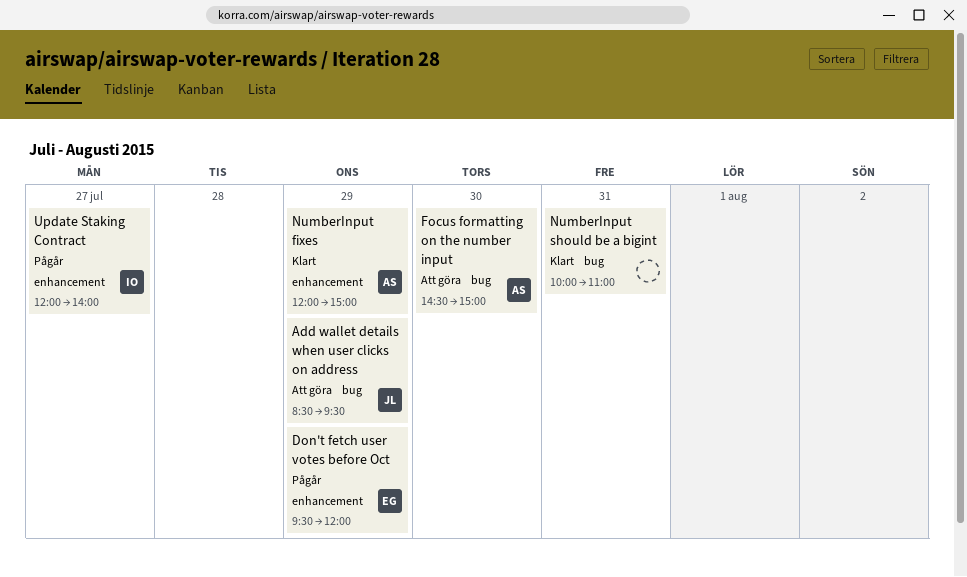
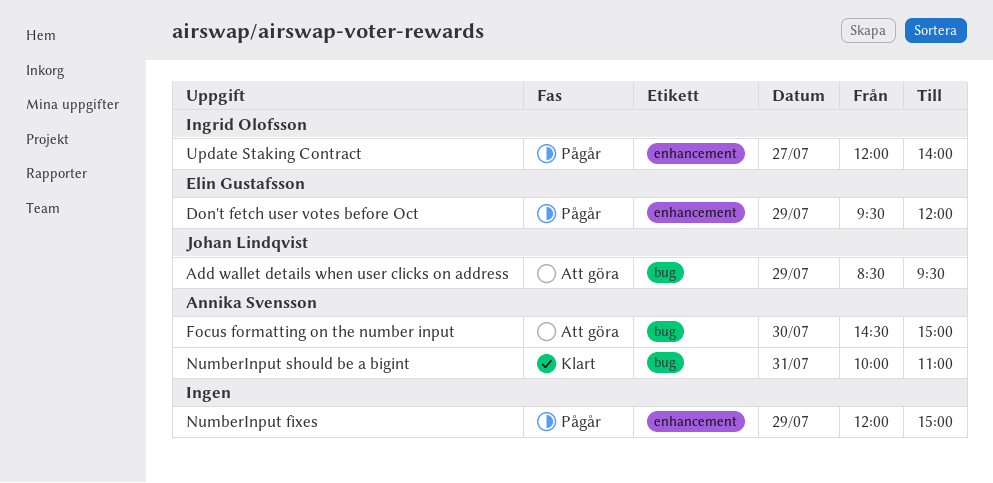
NumberInput fixes, status: Klart -> Pågår
NumberInput fixes, owner: Annika Svensson -> none
NumberInput should be a bigint, owner: none -> Annika Svensson

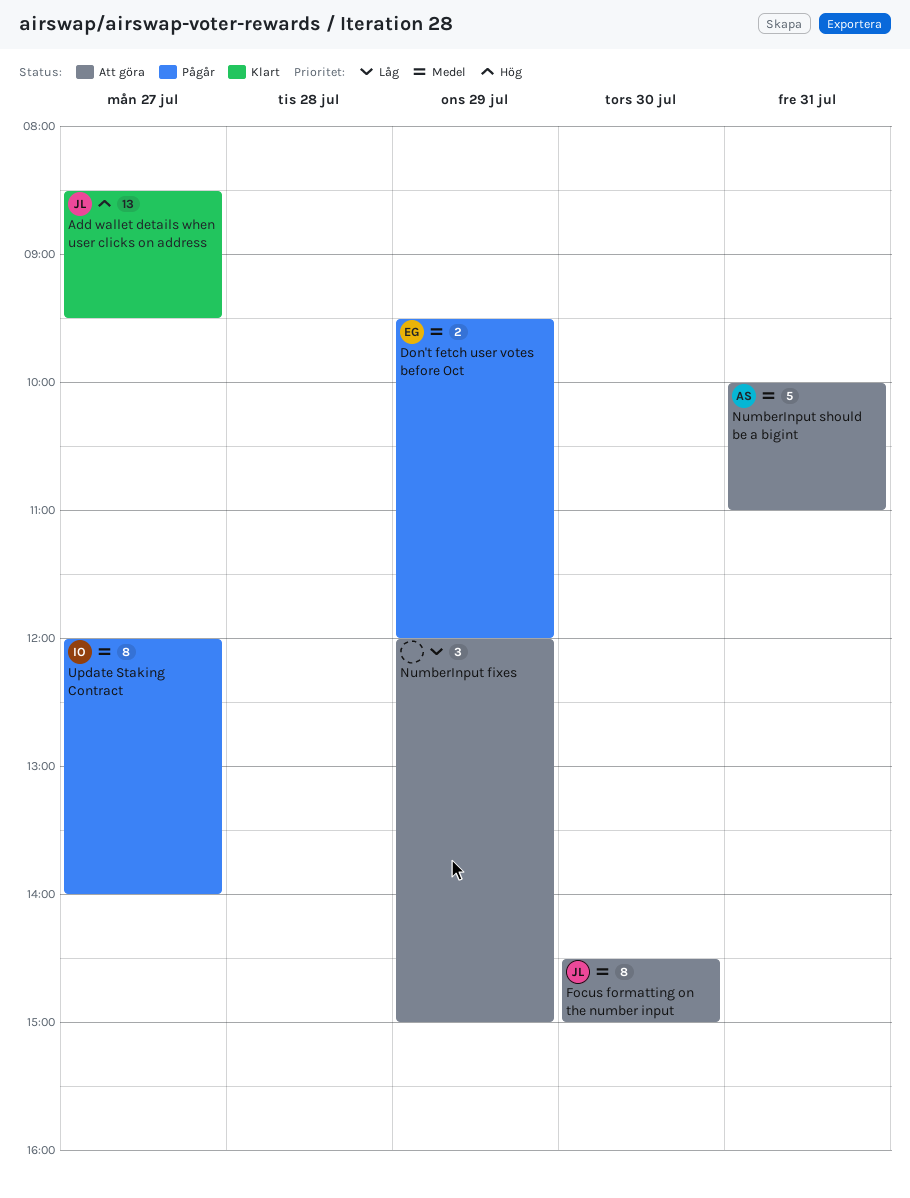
Add wallet details when user clicks on address, status: Att göra -> Klart
Add wallet details when user clicks on address, day: Jul 29 -> Jul 27
Focus formatting on the number input, owner: Annika Svensson -> Johan Lindqvist
NumberInput fixes, status: Pågår -> Att göra
NumberInput should be a bigint, status: Klart -> Att göra

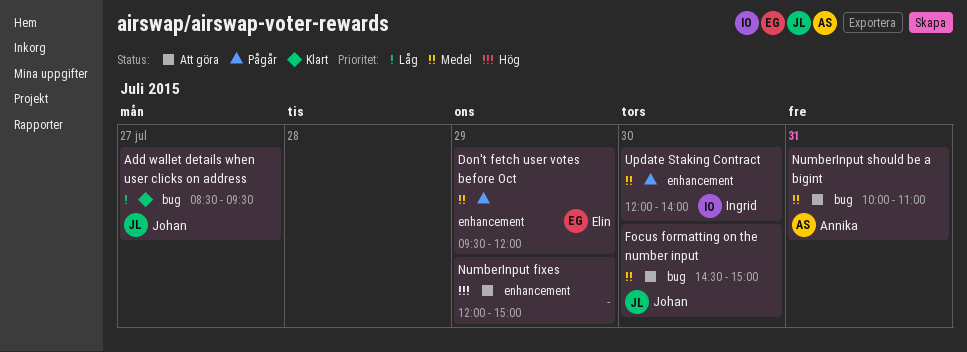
Add wallet details when user clicks on address, priority: Hög -> Låg
NumberInput fixes, priority: Låg -> Hög
Update Staking Contract, day: Jul 27 -> Jul 30

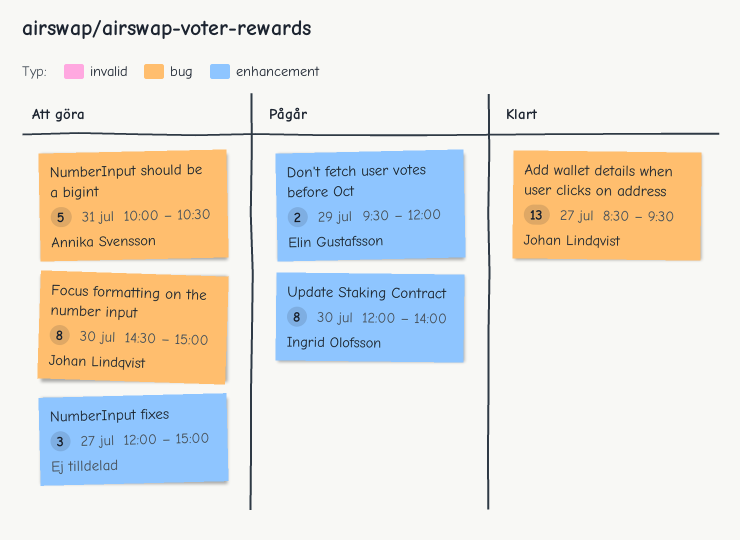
NumberInput fixes, day: Jul 29 -> Jul 27
NumberInput should be a bigint, ends: 11:00 -> 10:30

